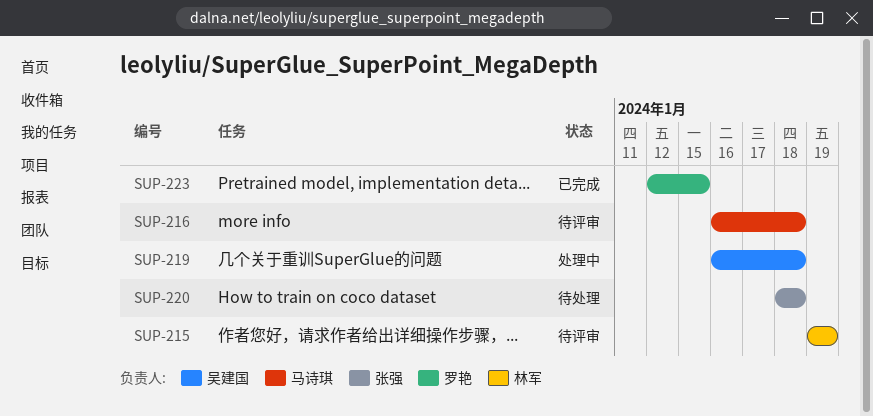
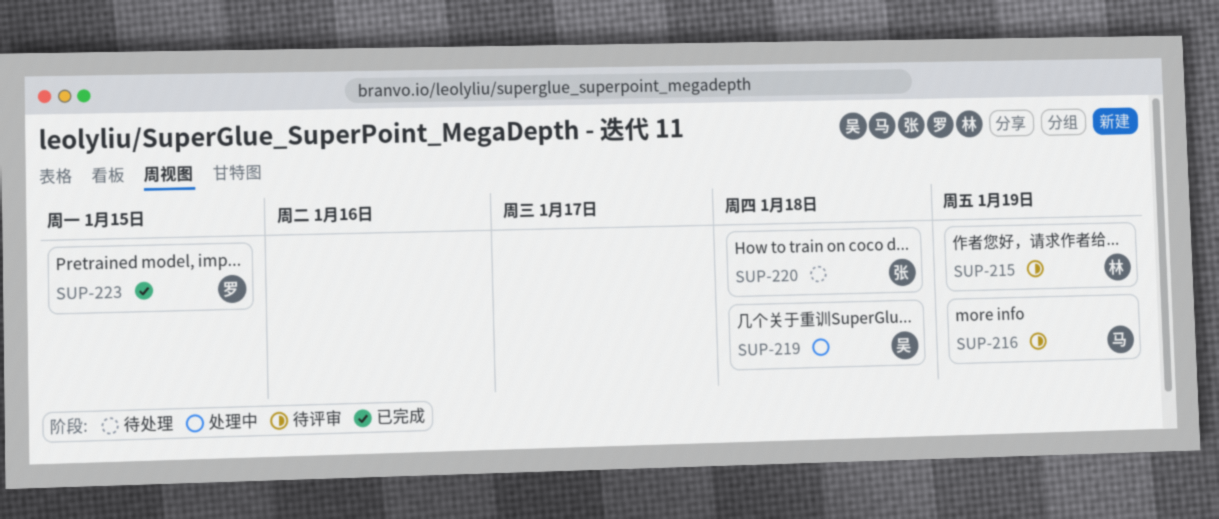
SUP-216, due: Jan 18 -> Jan 19

